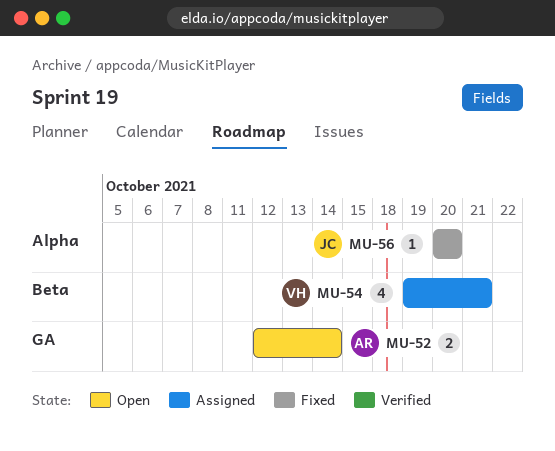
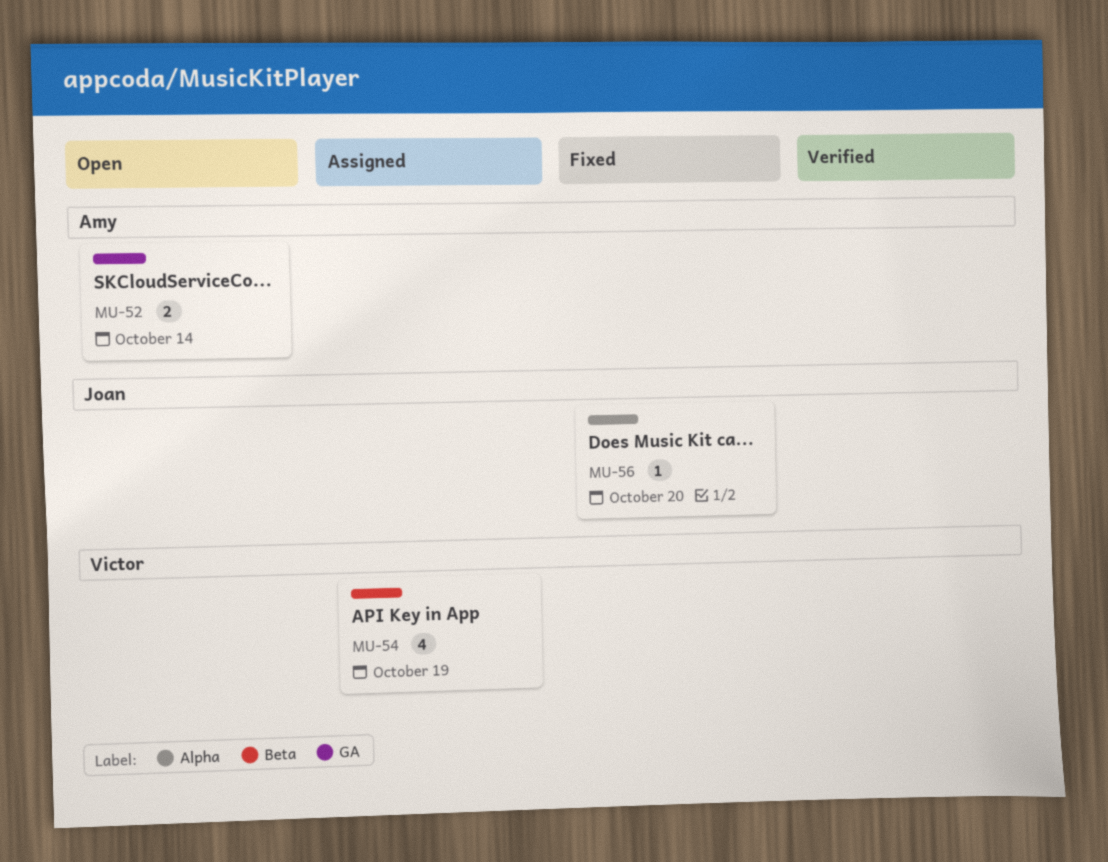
MU-54, due: Oct 21 -> Oct 19

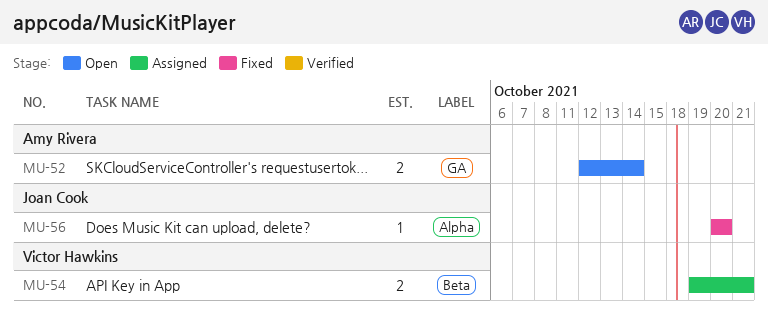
MU-54, estimate: 4 -> 2
MU-54, due: Oct 19 -> Oct 21

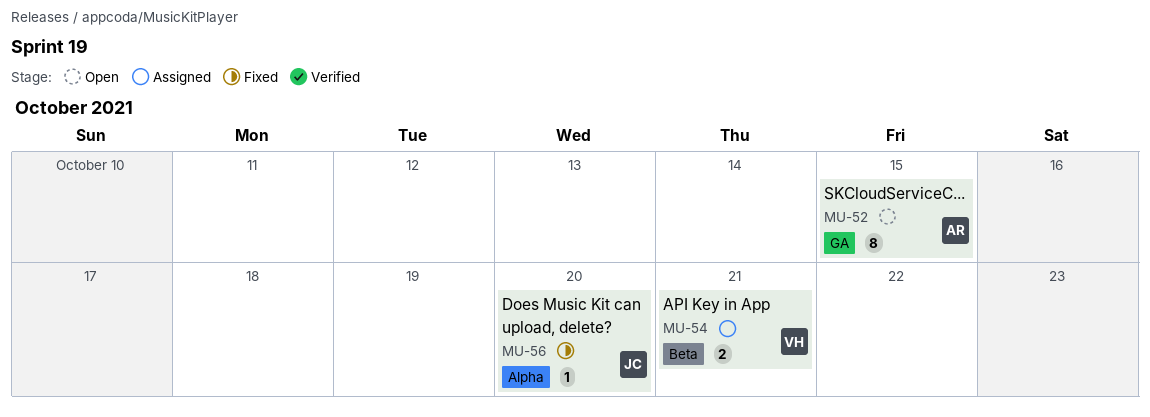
MU-52, estimate: 2 -> 8
MU-52, due: Oct 14 -> Oct 15

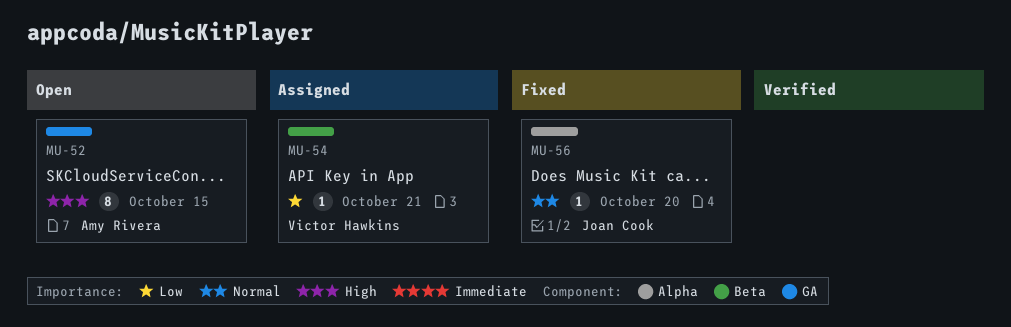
MU-54, estimate: 2 -> 1

